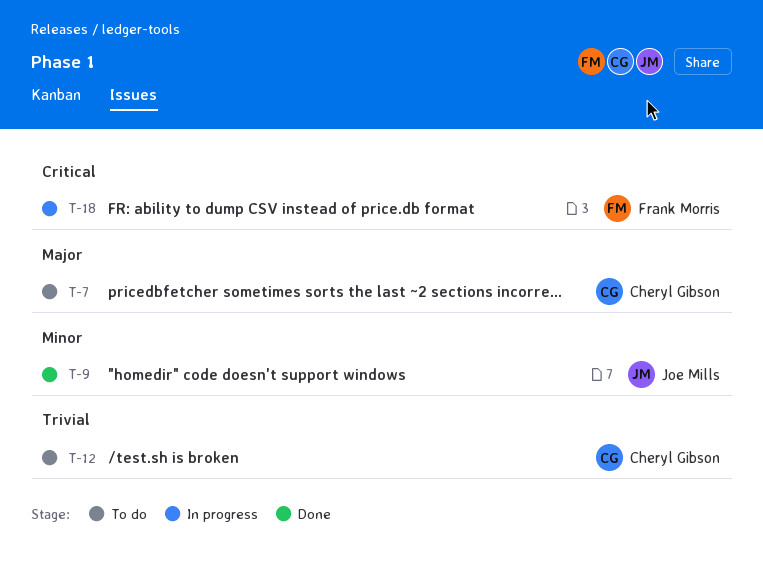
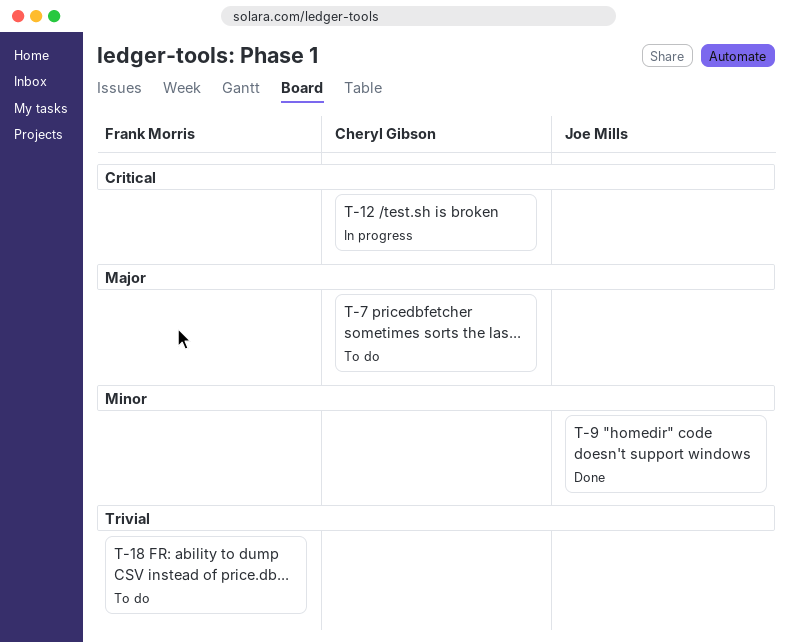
T-12, status: To do -> In progress
T-12, priority: Trivial -> Critical
T-18, status: In progress -> To do
T-18, priority: Critical -> Trivial

